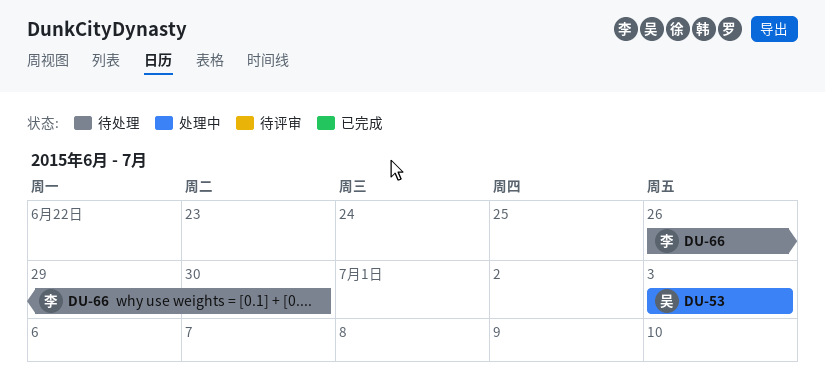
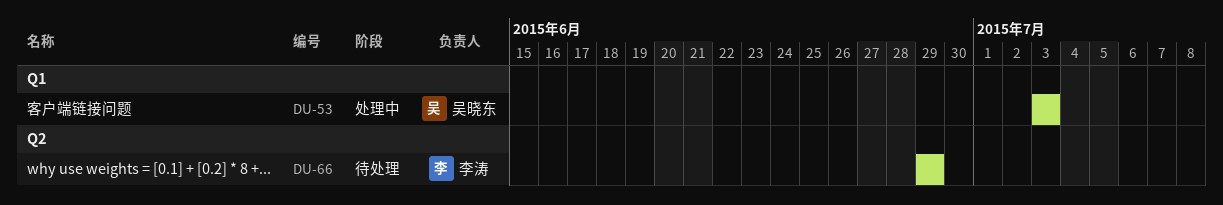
DU-66, start: Jun 26 -> Jun 29
DU-66, due: Jun 30 -> Jun 29

